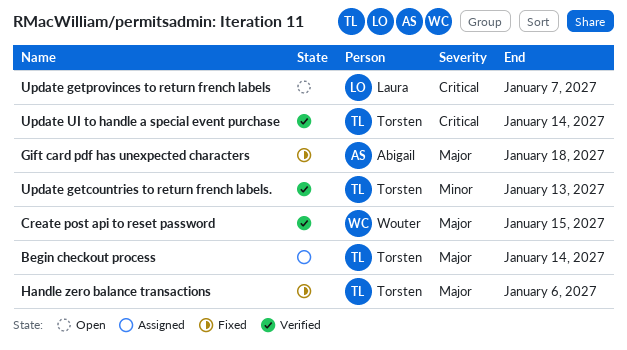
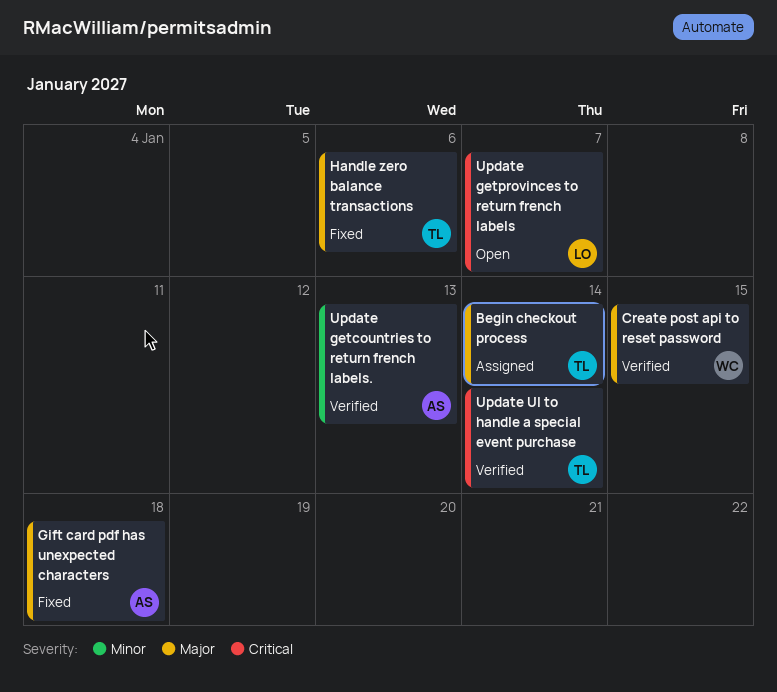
Update getcountries to return french labels., owner: Torsten -> Abigail

